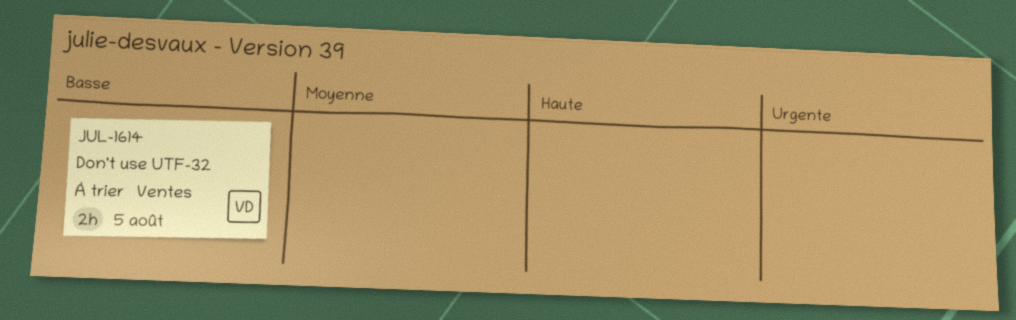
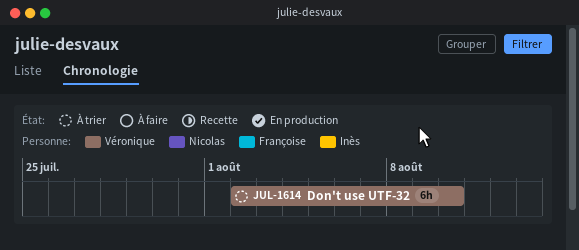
JUL-1614, estimate: 2h -> 6h
JUL-1614, due: Aug 5 -> Aug 10

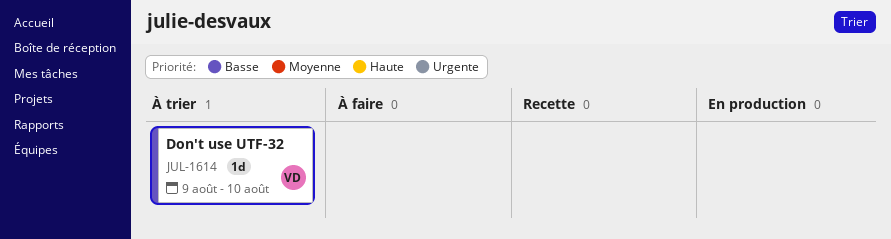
JUL-1614, estimate: 6h -> 1d
JUL-1614, start: Aug 2 -> Aug 9

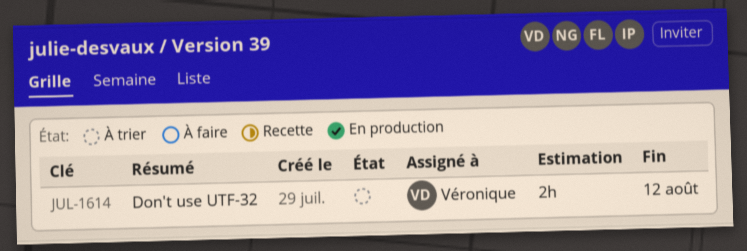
JUL-1614, estimate: 1d -> 2h
JUL-1614, due: Aug 10 -> Aug 12

